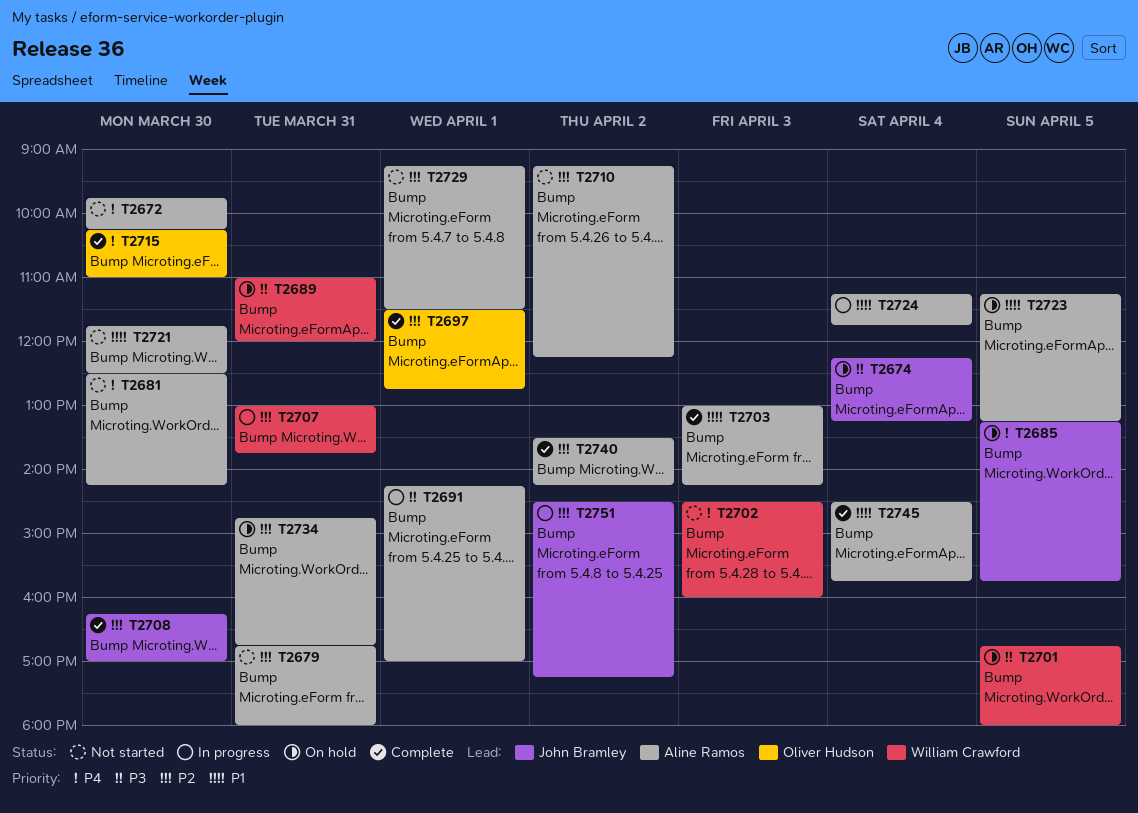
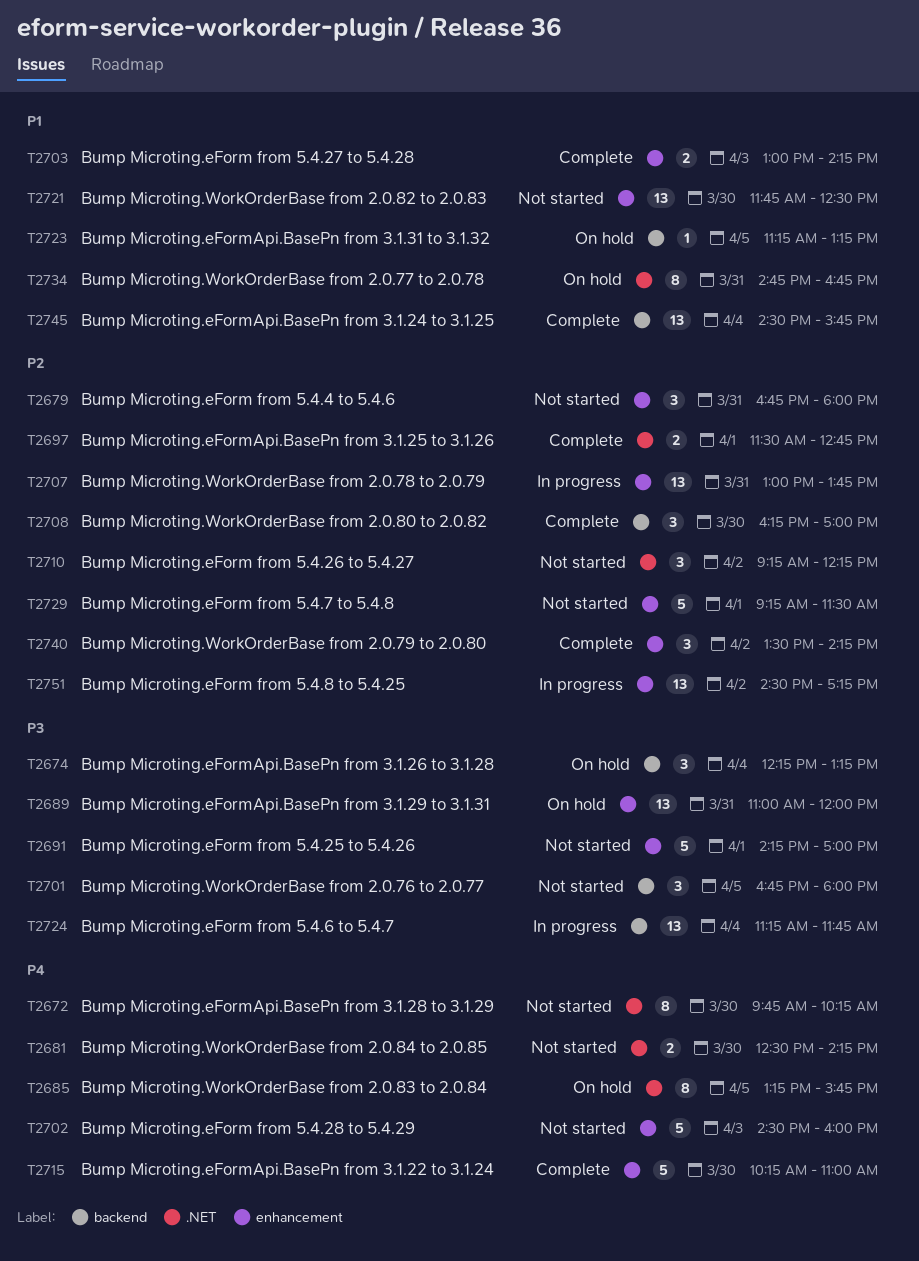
T2691, status: In progress -> Not started
T2701, status: On hold -> Not started
T2724, priority: P1 -> P3
T2734, priority: P2 -> P1

